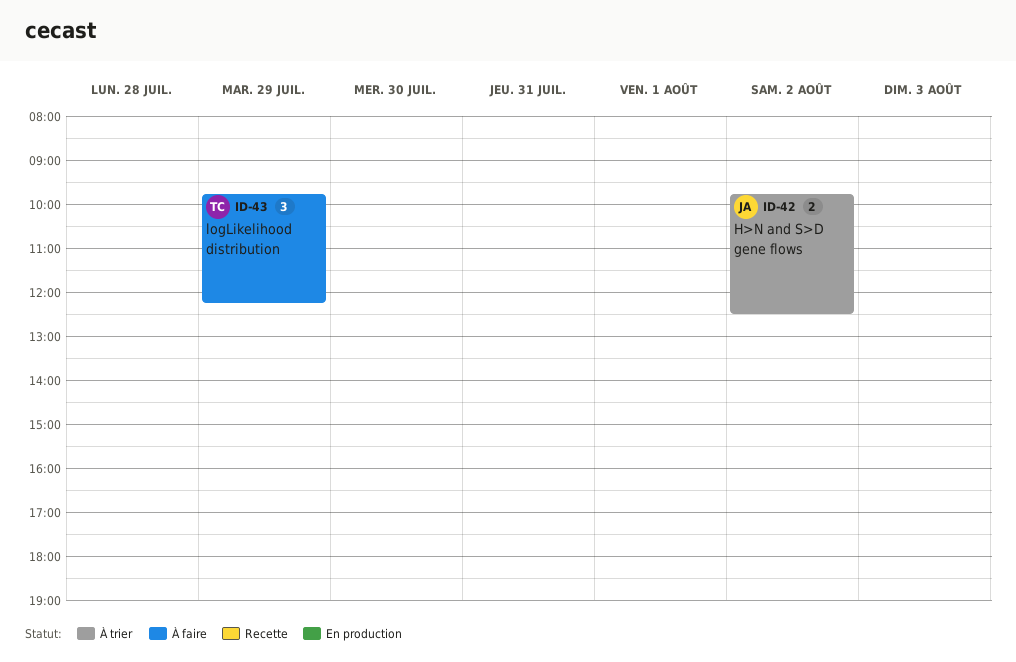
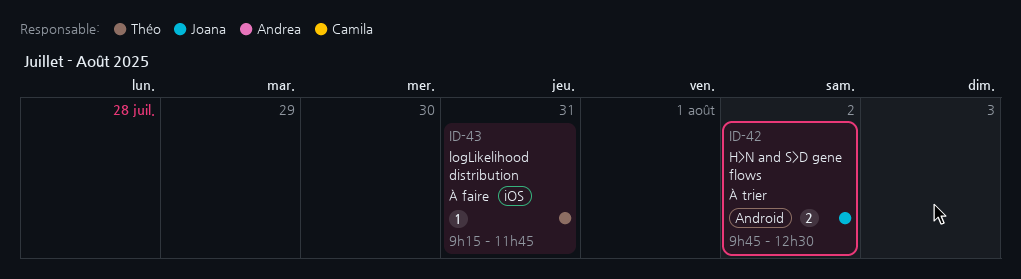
ID-43, estimate: 3 -> 1
ID-43, day: Jul 29 -> Jul 31
ID-43, begins: 09:45 -> 09:15
ID-43, ends: 12:15 -> 11:45

